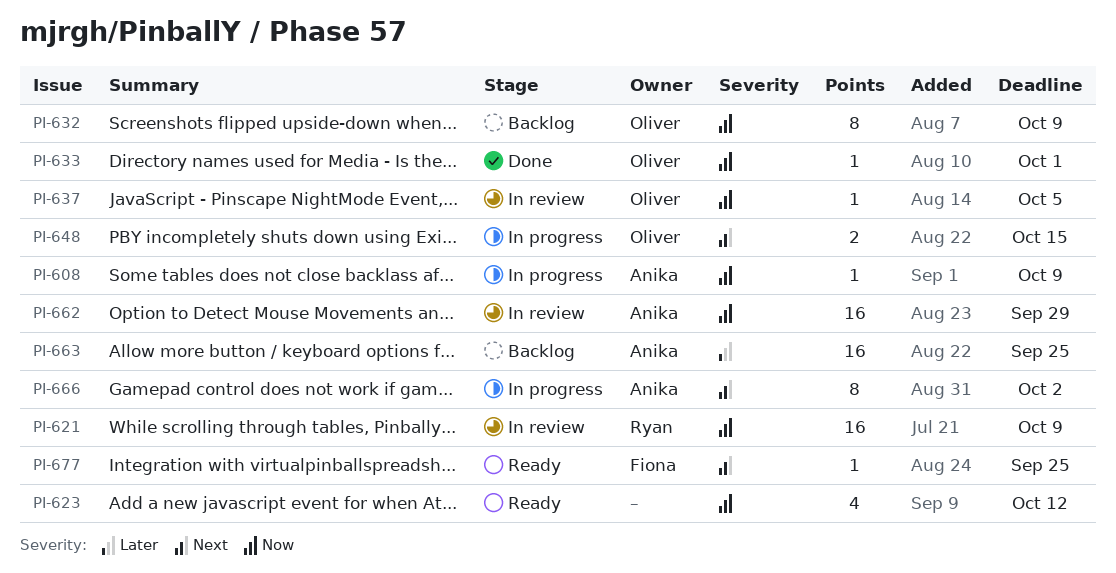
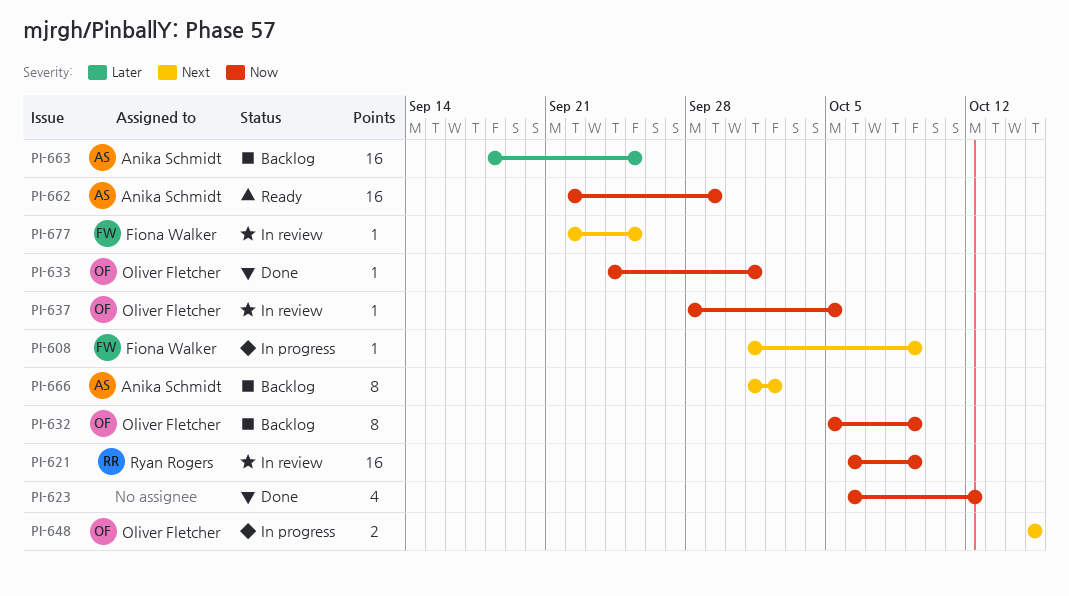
PI-608, owner: Anika Schmidt -> Fiona Walker
PI-608, priority: Now -> Next
PI-623, status: Ready -> Done
PI-662, status: In review -> Ready
PI-666, status: In progress -> Backlog
PI-677, status: Ready -> In review

